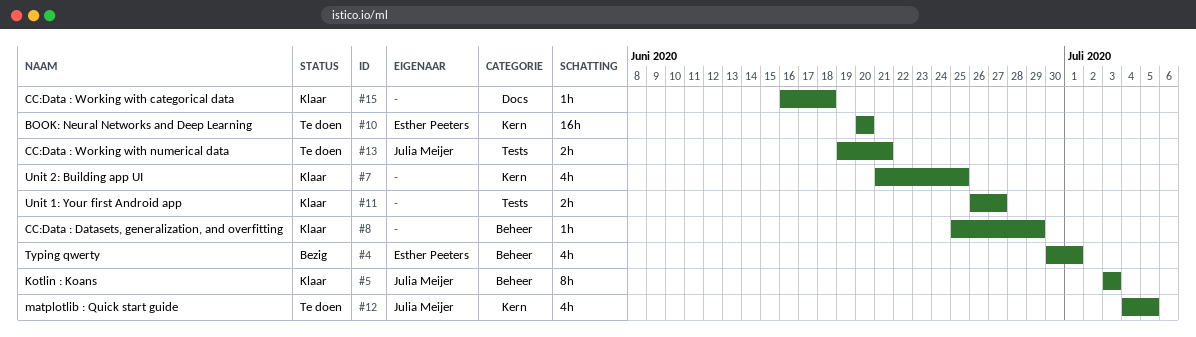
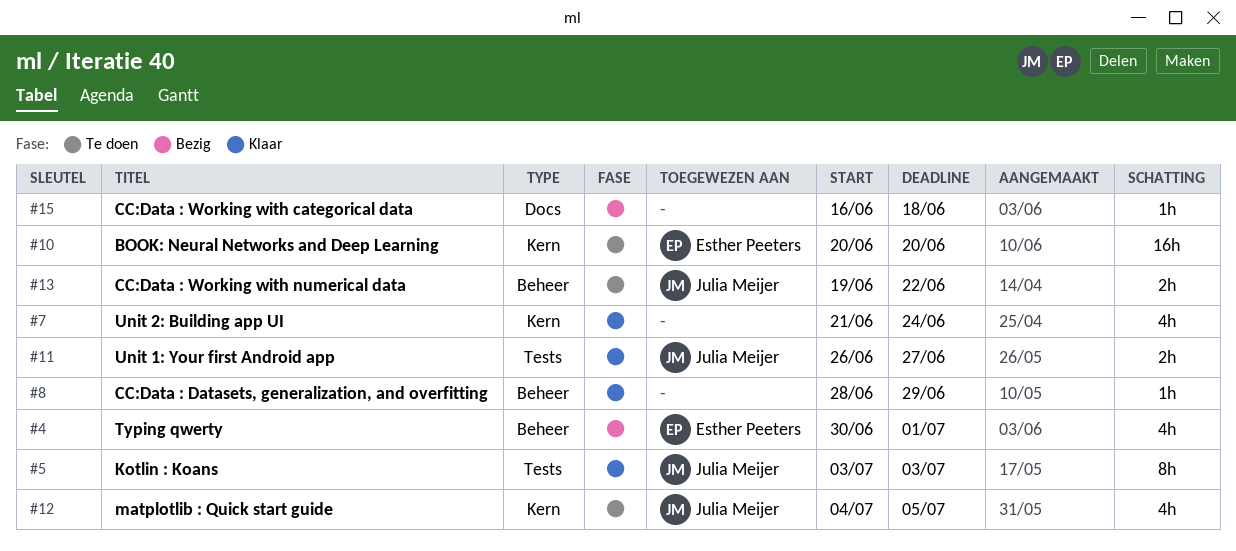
#5, label: Beheer -> Tests
#7, due: Jun 25 -> Jun 24
#8, start: Jun 25 -> Jun 28
#11, owner: none -> Julia Meijer
#13, label: Tests -> Beheer
#13, due: Jun 21 -> Jun 22
#15, status: Klaar -> Bezig

